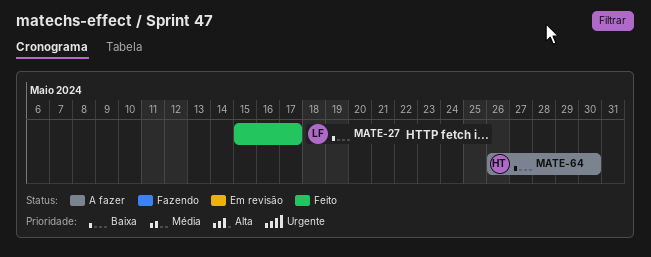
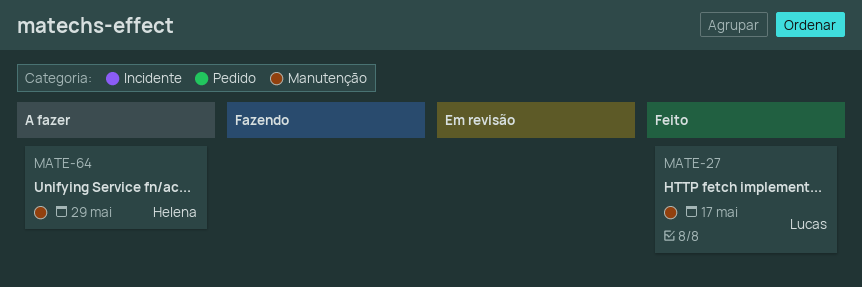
MATE-64, due: May 30 -> May 29

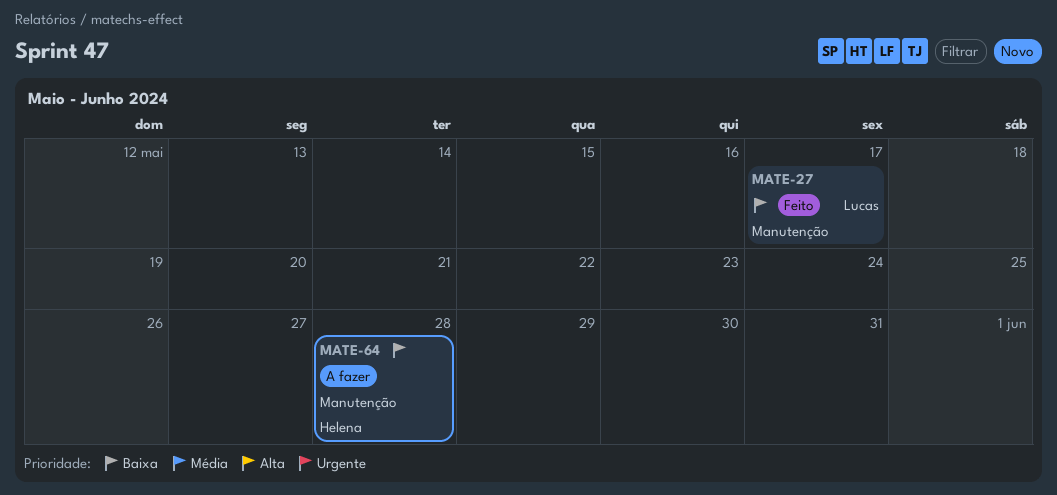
MATE-64, due: May 29 -> May 28

